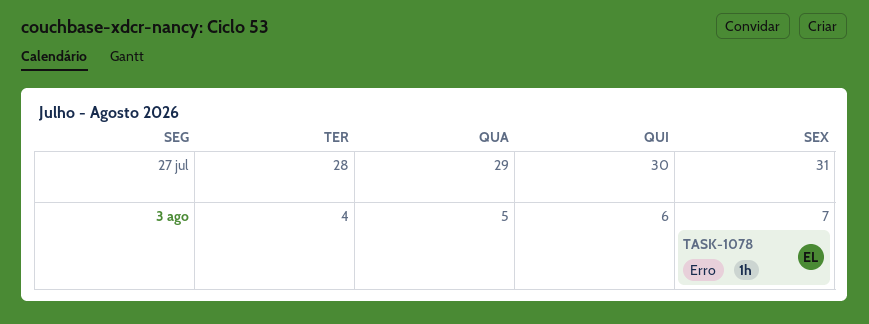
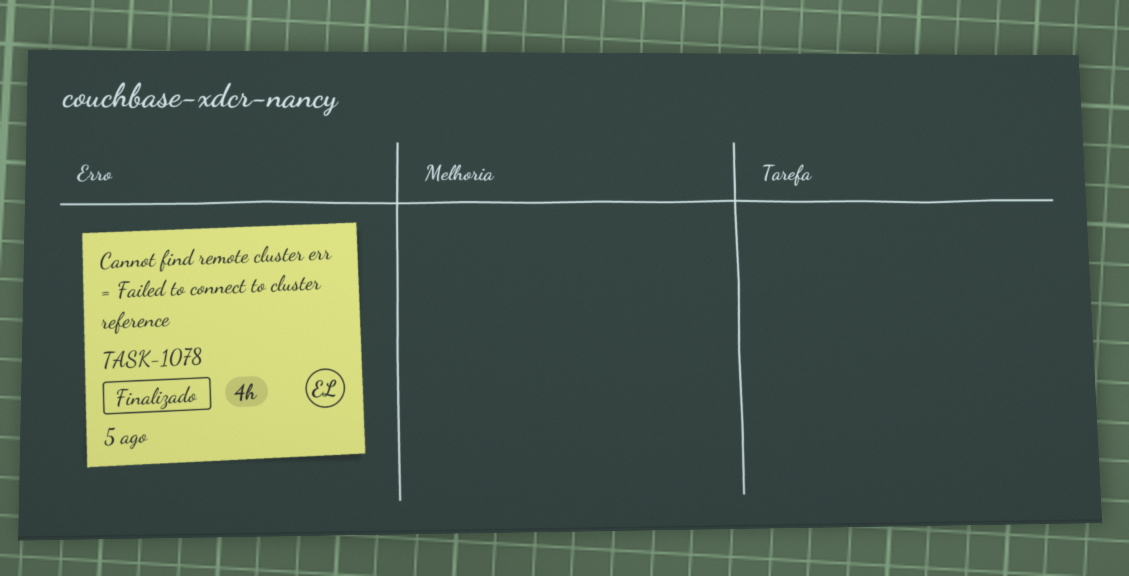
TASK-1078, estimate: 1h -> 4h
TASK-1078, due: Aug 7 -> Aug 5

